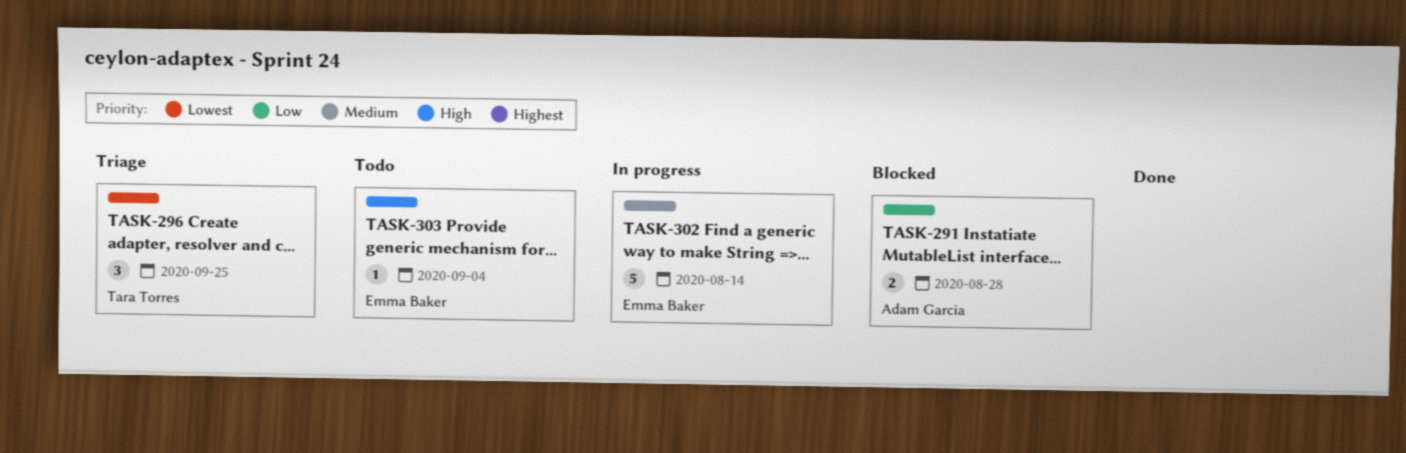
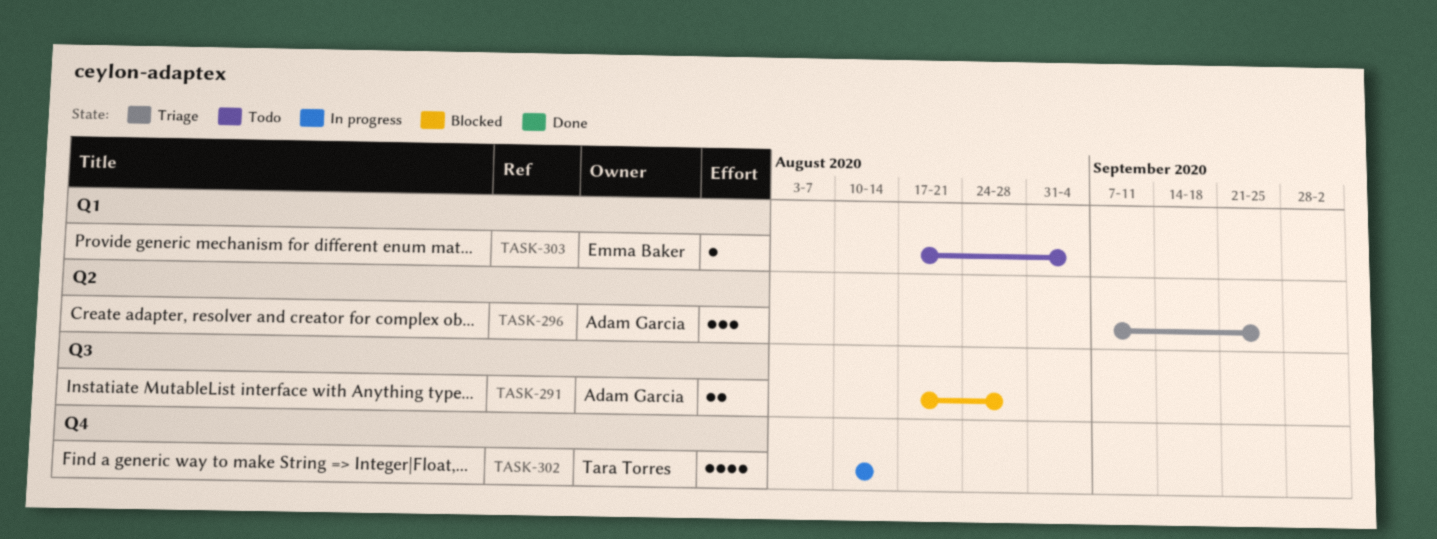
TASK-296, owner: Tara Torres -> Adam Garcia
TASK-302, owner: Emma Baker -> Tara Torres
TASK-302, estimate: 5 -> 4

